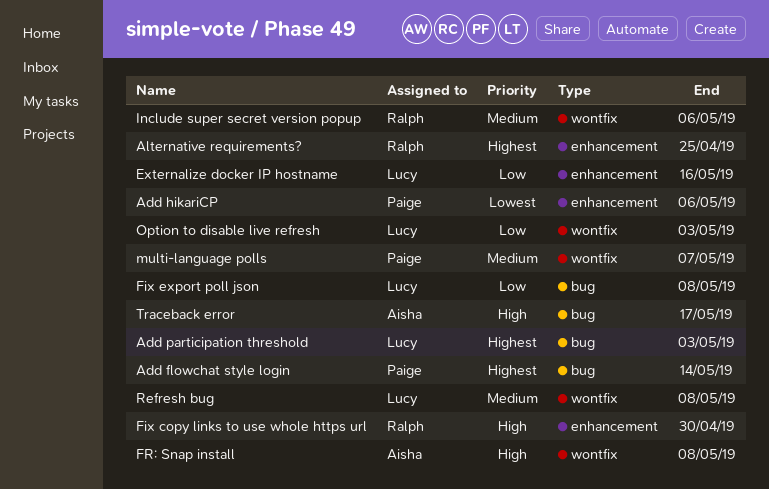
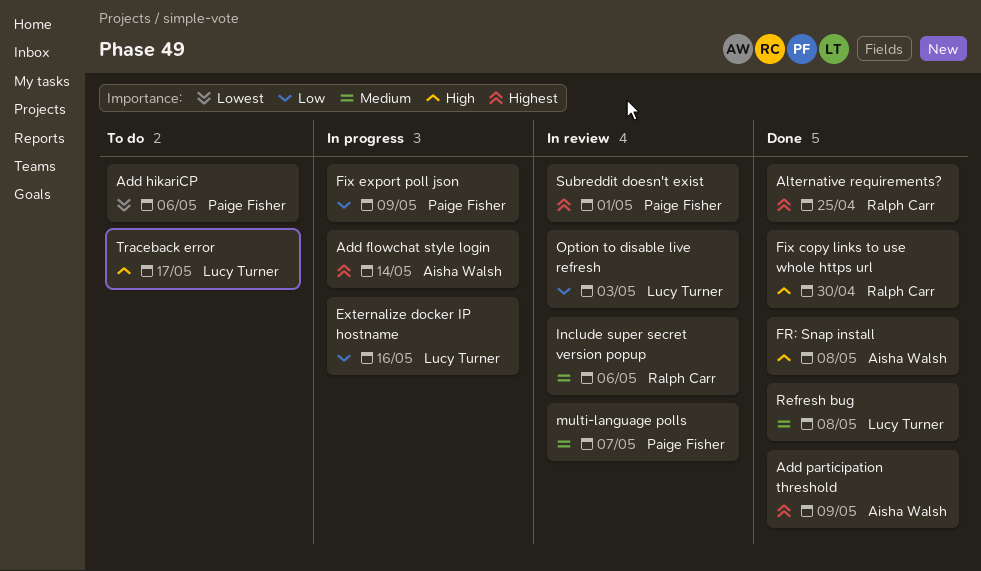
Add flowchat style login, owner: Paige Fisher -> Aisha Walsh
Add participation threshold, owner: Lucy Turner -> Aisha Walsh
Add participation threshold, due: May 3 -> May 9
Fix export poll json, owner: Lucy Turner -> Paige Fisher
Fix export poll json, due: May 8 -> May 9
Subreddit doesn't exist: none -> present
Traceback error, owner: Aisha Walsh -> Lucy Turner

